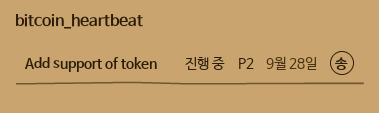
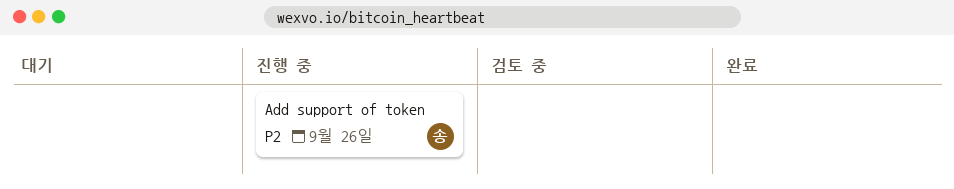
Add support of token, due: Sep 28 -> Sep 26

